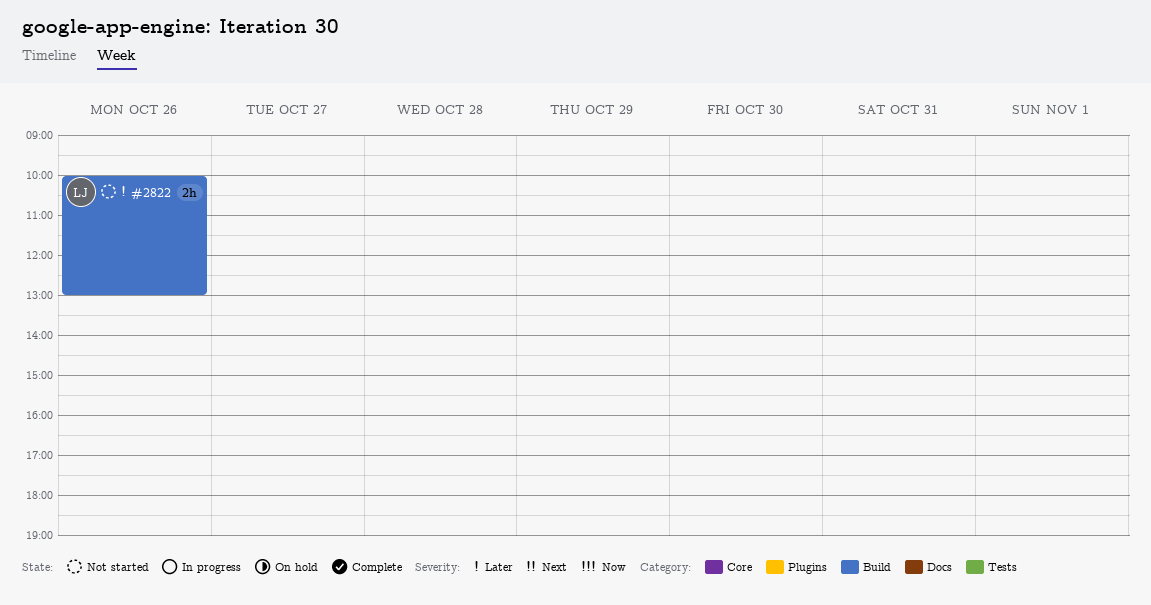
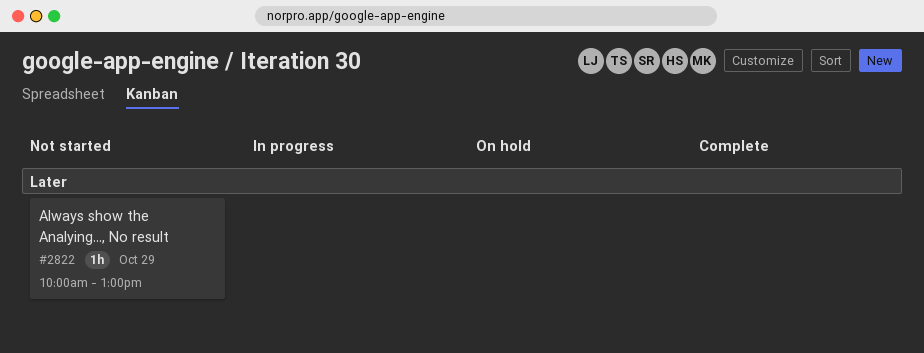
#2822, estimate: 2h -> 1h
#2822, day: Oct 26 -> Oct 29

